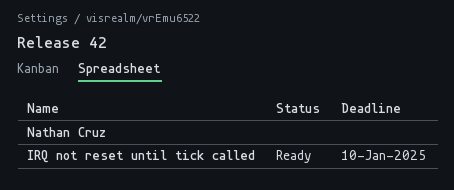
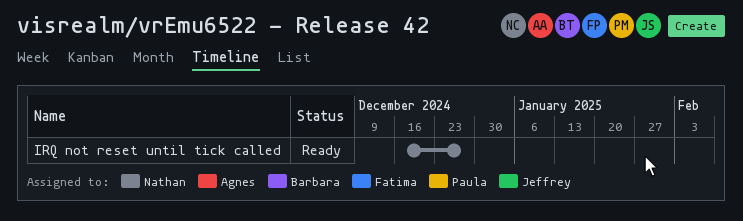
IRQ not reset until tick called, due: Jan 10 -> Dec 27

